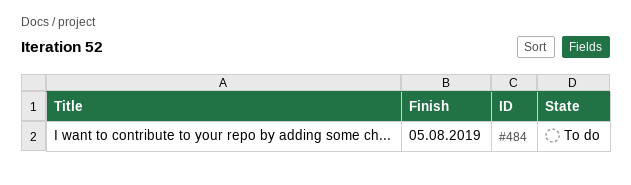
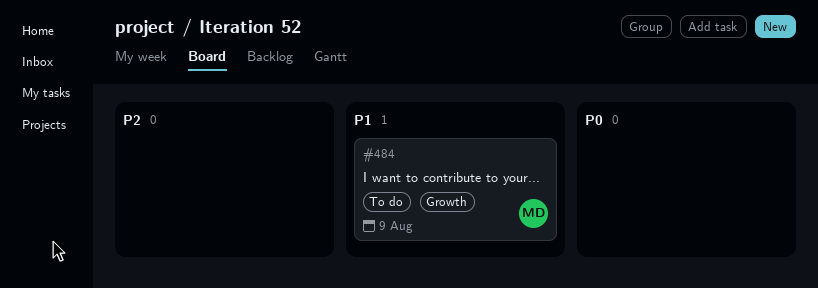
#484, due: Aug 5 -> Aug 9

